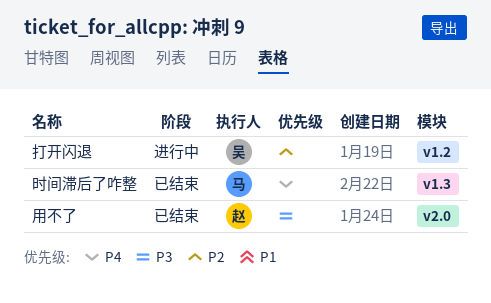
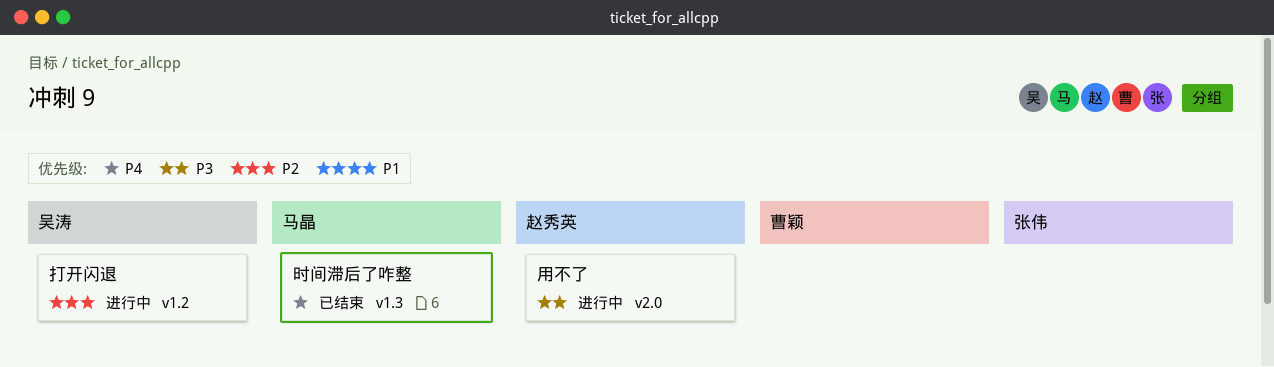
用不了, status: 已结束 -> 进行中

